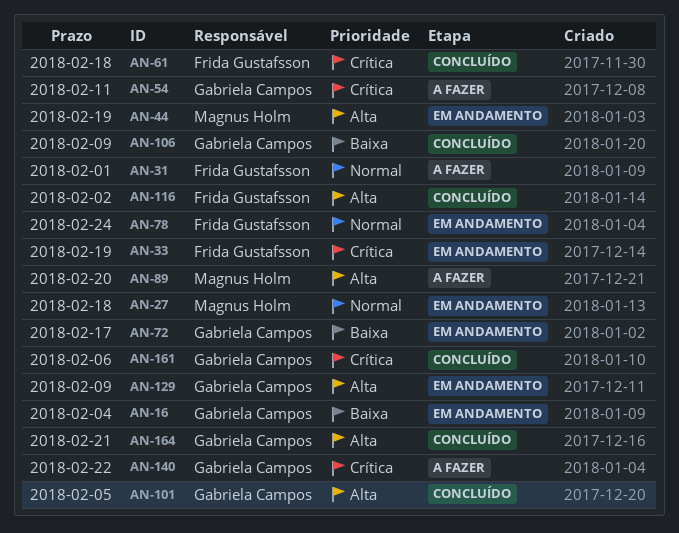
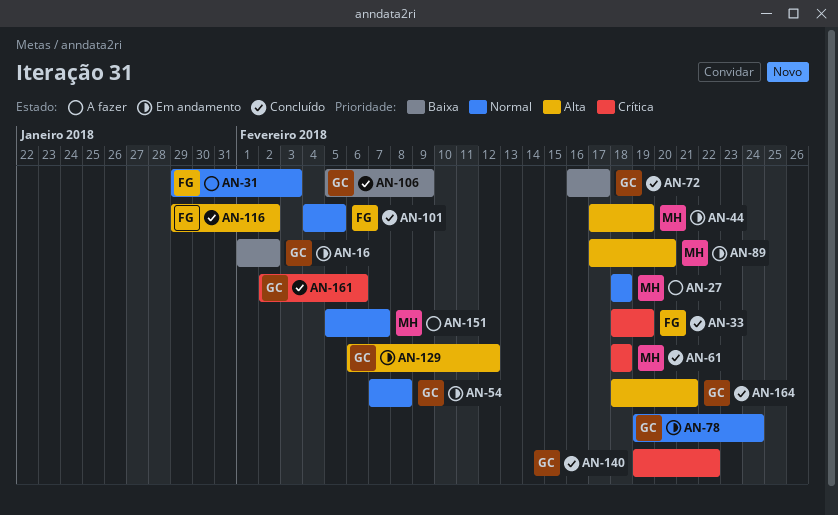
AN-16, due: Feb 4 -> Feb 2
AN-27, status: Em andamento -> A fazer
AN-31, due: Feb 1 -> Feb 3
AN-33, status: Em andamento -> Concluído
AN-54, status: A fazer -> Em andamento
AN-54, priority: Crítica -> Normal
AN-54, due: Feb 11 -> Feb 8
AN-61, owner: Frida Gustafsson -> Magnus Holm
AN-72, status: Em andamento -> Concluído
AN-78, owner: Frida Gustafsson -> Gabriela Campos
AN-89, status: A fazer -> Em andamento
AN-101, owner: Gabriela Campos -> Frida Gustafsson
AN-101, priority: Alta -> Normal
AN-129, due: Feb 9 -> Feb 12
AN-140, status: A fazer -> Concluído
AN-151: none -> present

